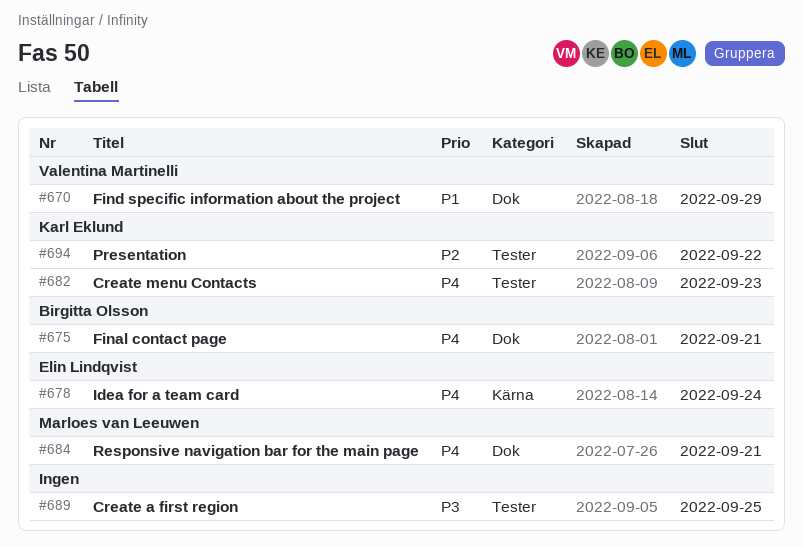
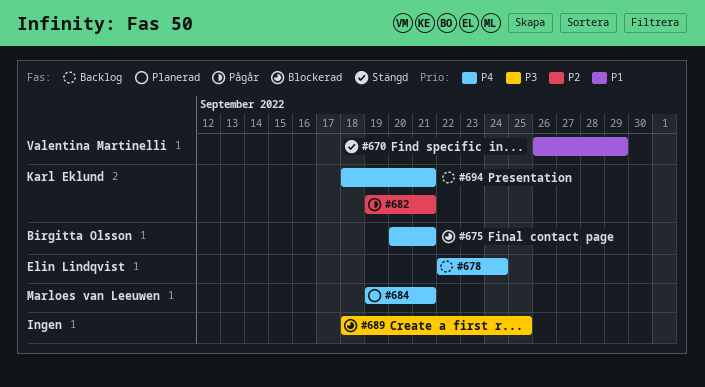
#682, priority: P4 -> P2
#682, due: Sep 23 -> Sep 21
#694, priority: P2 -> P4
#694, due: Sep 22 -> Sep 21

